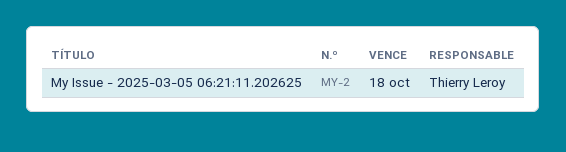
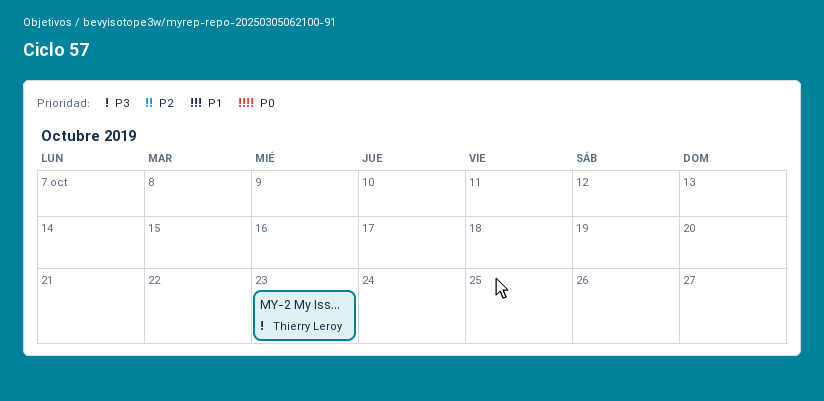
MY-2, due: Oct 18 -> Oct 23

